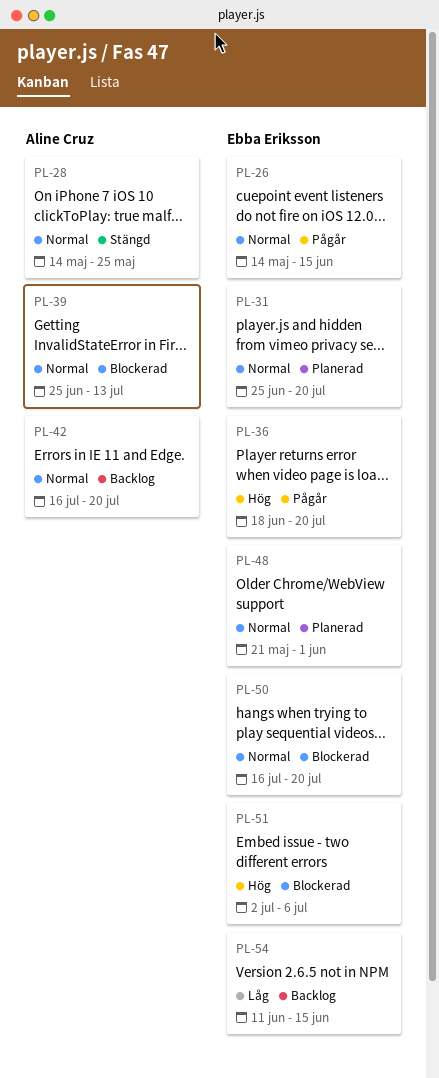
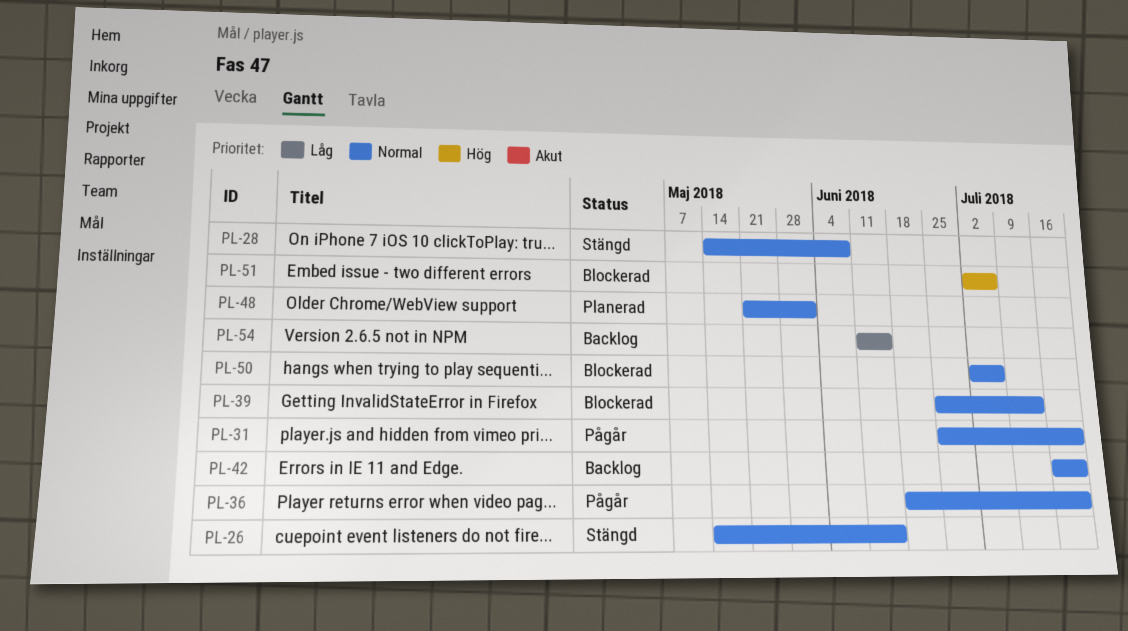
PL-26, status: Pågår -> Stängd
PL-28, due: May 25 -> Jun 8
PL-31, status: Planerad -> Pågår
PL-36, priority: Hög -> Normal
PL-50, start: Jul 16 -> Jul 2
PL-50, due: Jul 20 -> Jul 6

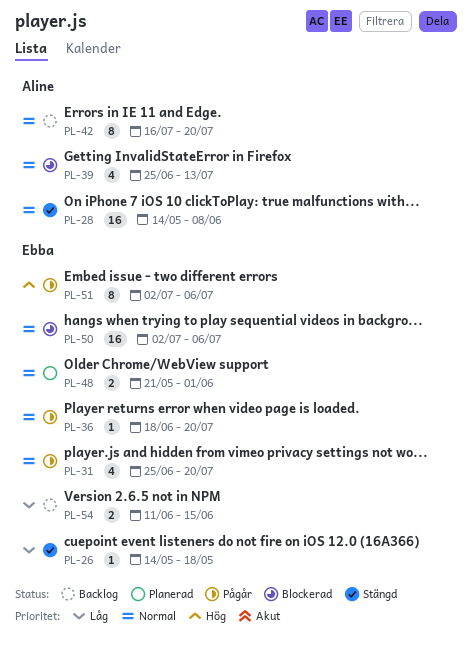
PL-26, priority: Normal -> Låg
PL-26, due: Jun 15 -> May 18
PL-51, status: Blockerad -> Pågår

